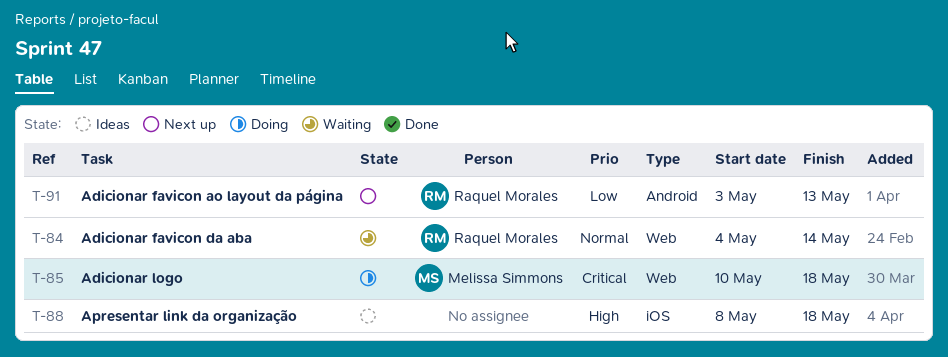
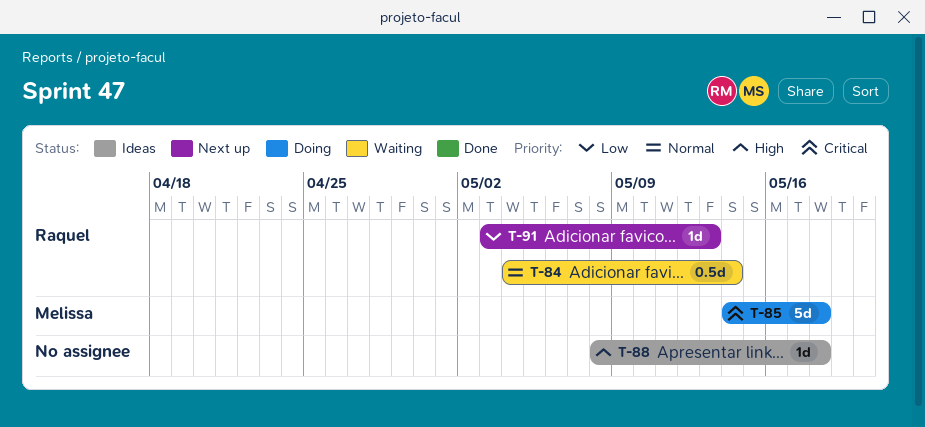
T-85, start: May 10 -> May 14

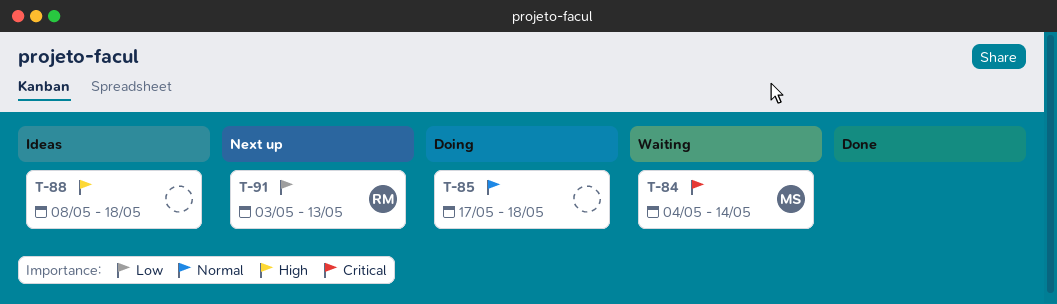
T-84, owner: Raquel -> Melissa
T-84, priority: Normal -> Critical
T-85, owner: Melissa -> none
T-85, priority: Critical -> Normal
T-85, start: May 14 -> May 17

